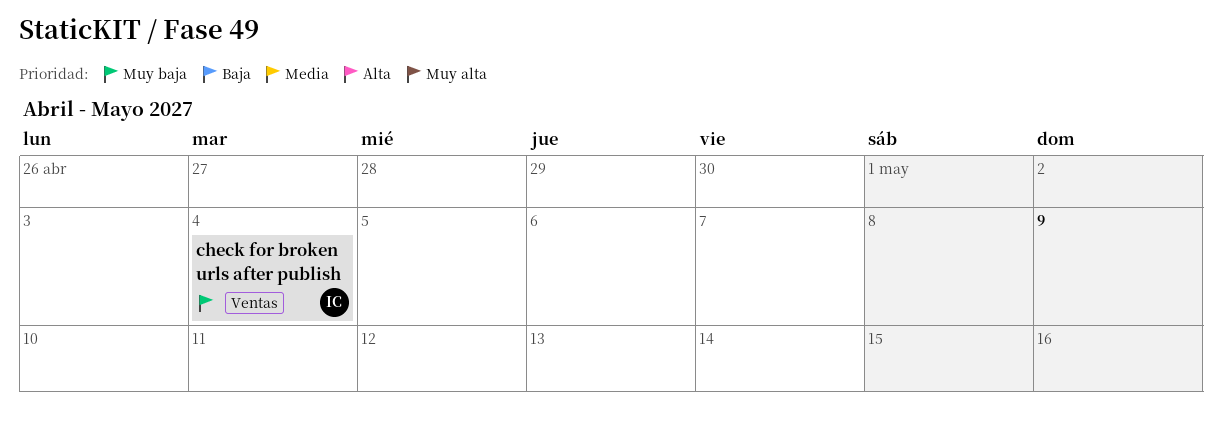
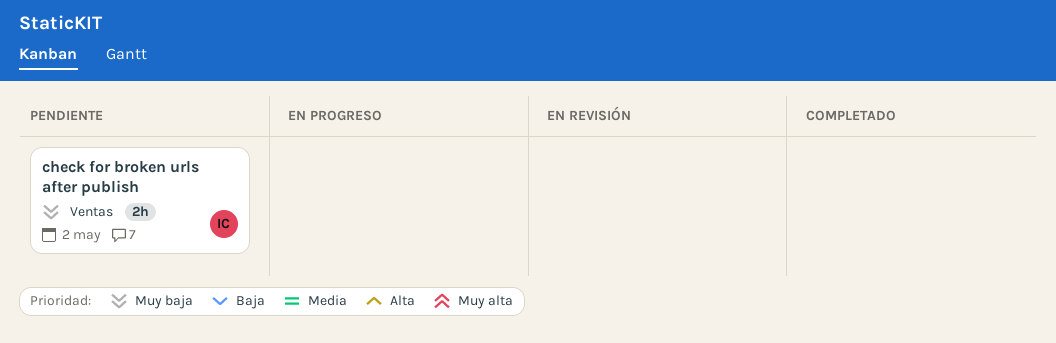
check for broken urls after publish, due: May 4 -> May 2

